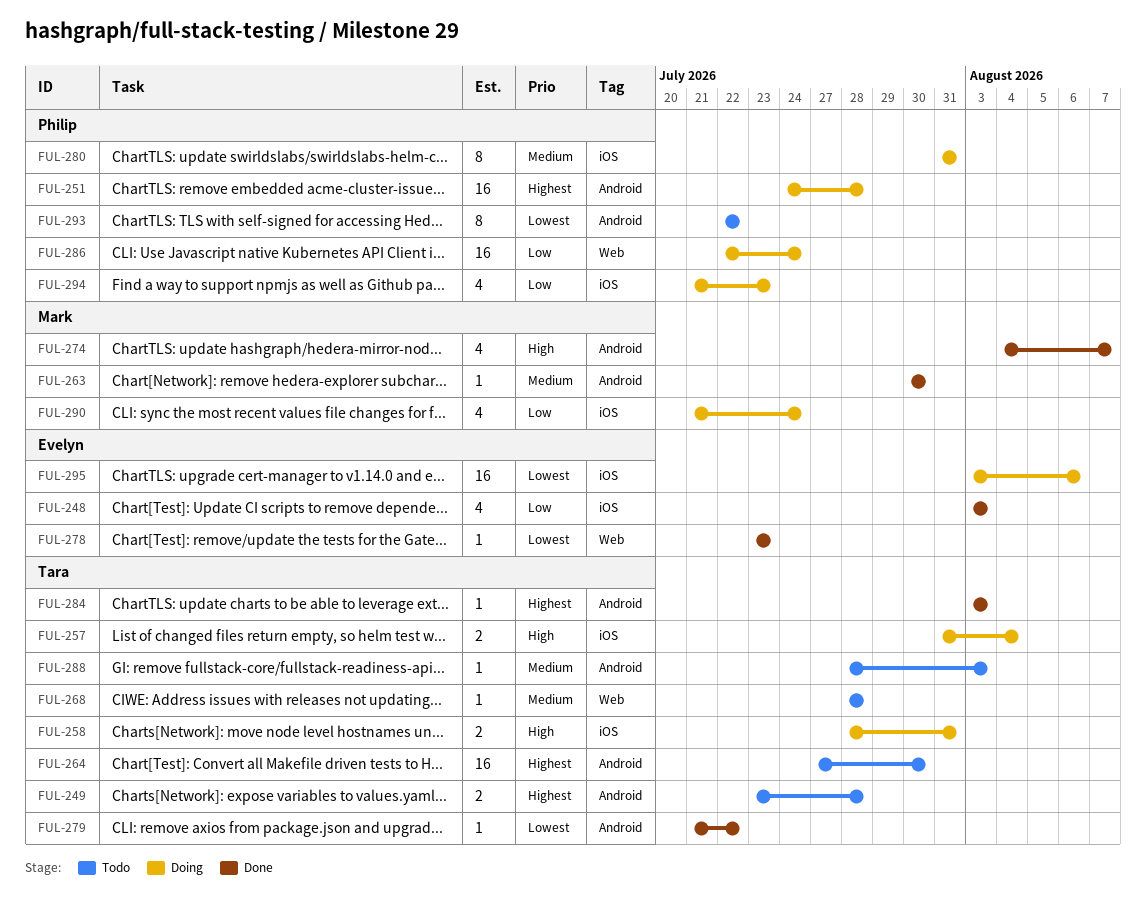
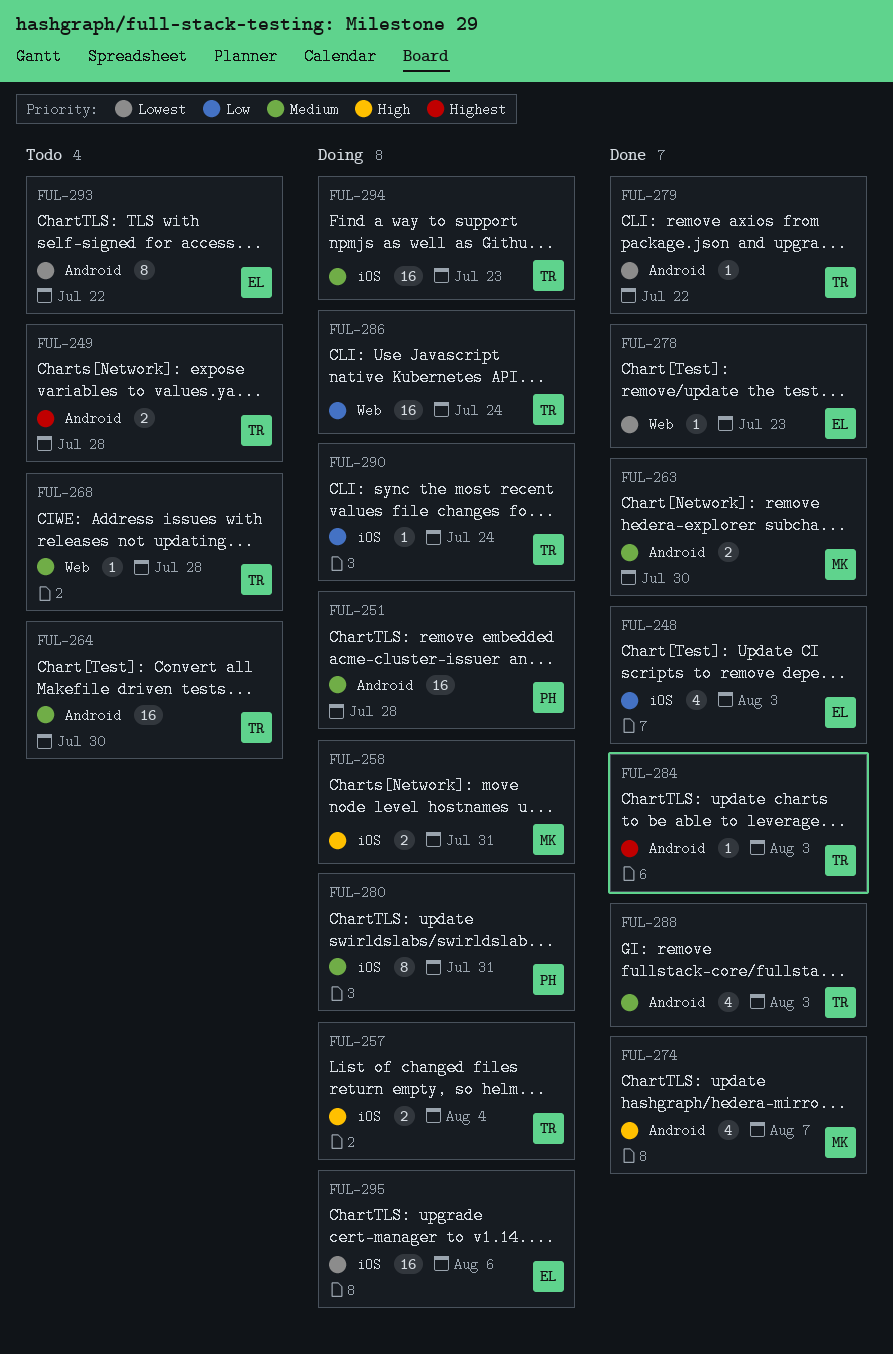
FUL-251, priority: Highest -> Medium
FUL-258, owner: Tara -> Mark
FUL-263, estimate: 1 -> 2
FUL-264, priority: Highest -> Medium
FUL-286, owner: Philip -> Tara
FUL-288, status: Todo -> Done
FUL-288, estimate: 1 -> 4
FUL-290, owner: Mark -> Tara
FUL-290, estimate: 4 -> 1
FUL-293, owner: Philip -> Evelyn
FUL-294, owner: Philip -> Tara
FUL-294, priority: Low -> Medium
FUL-294, estimate: 4 -> 16

